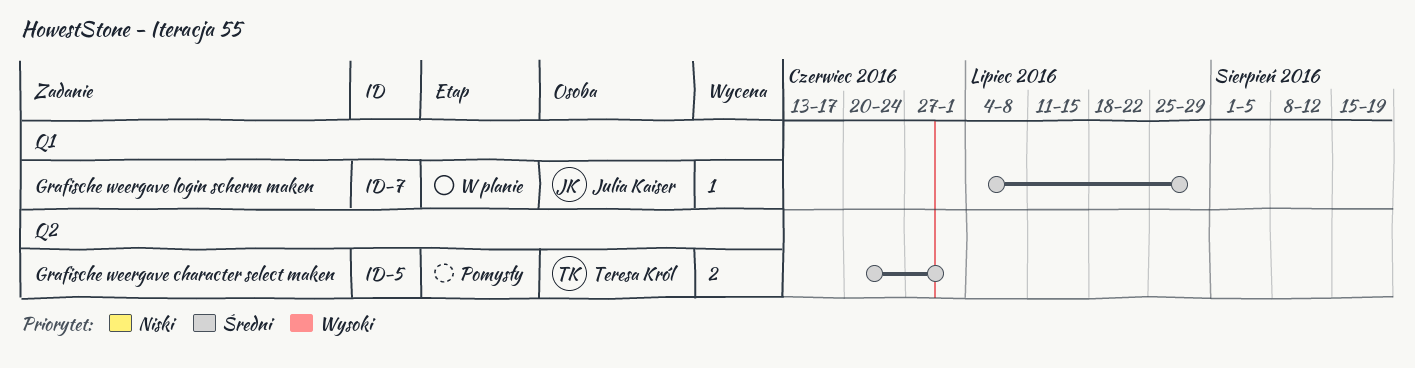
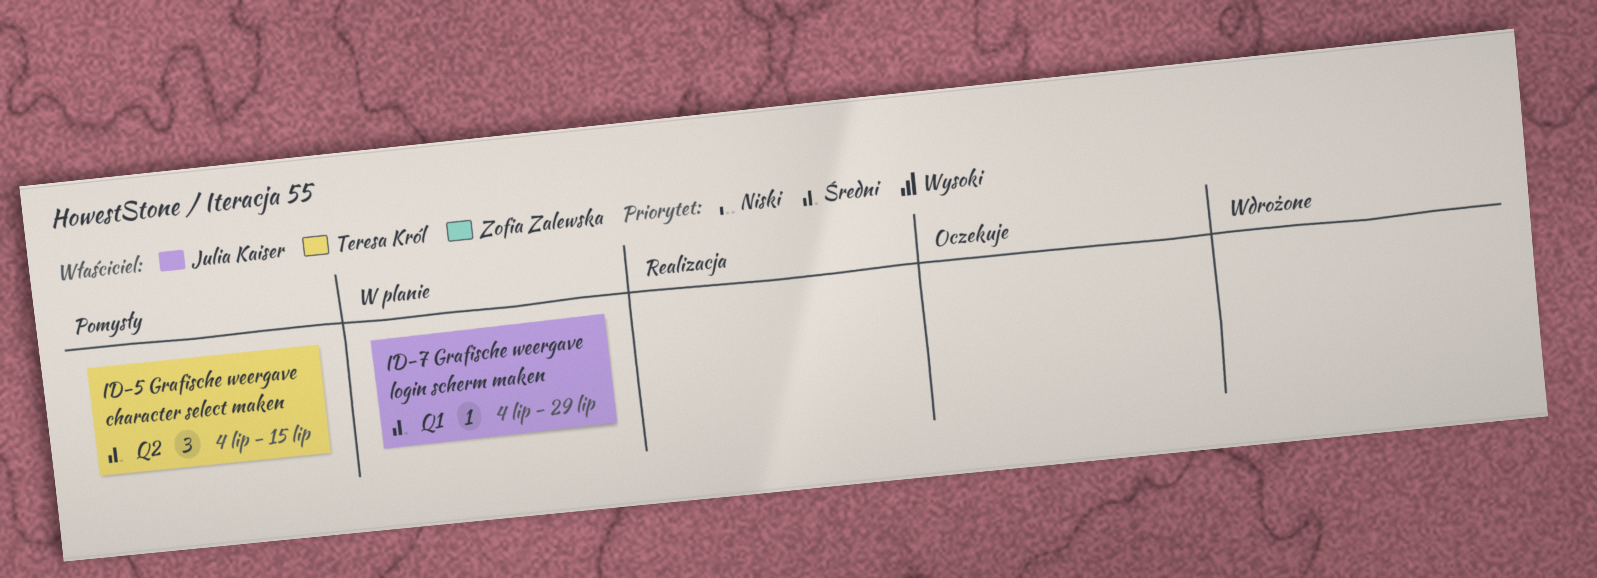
ID-5, estimate: 2 -> 3
ID-5, start: Jun 20 -> Jul 4
ID-5, due: Jul 1 -> Jul 15

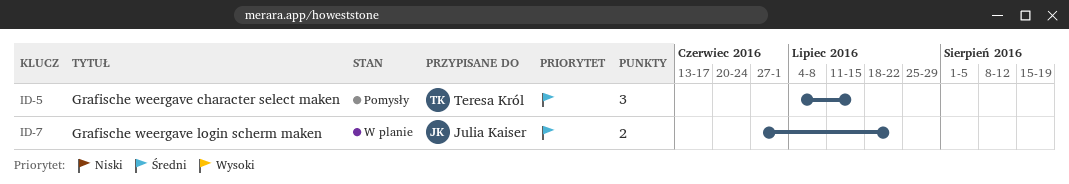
ID-7, estimate: 1 -> 2
ID-7, start: Jul 4 -> Jun 27
ID-7, due: Jul 29 -> Jul 22

